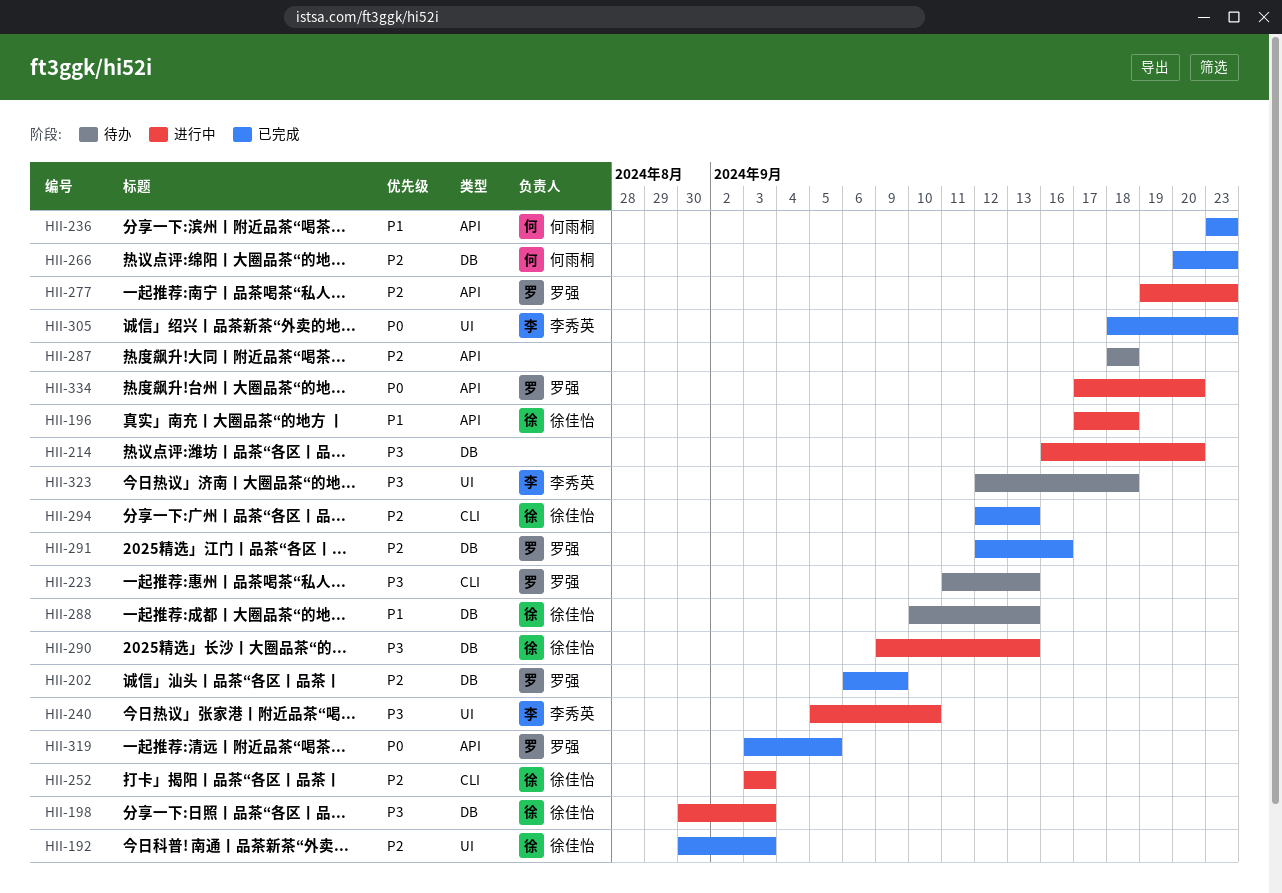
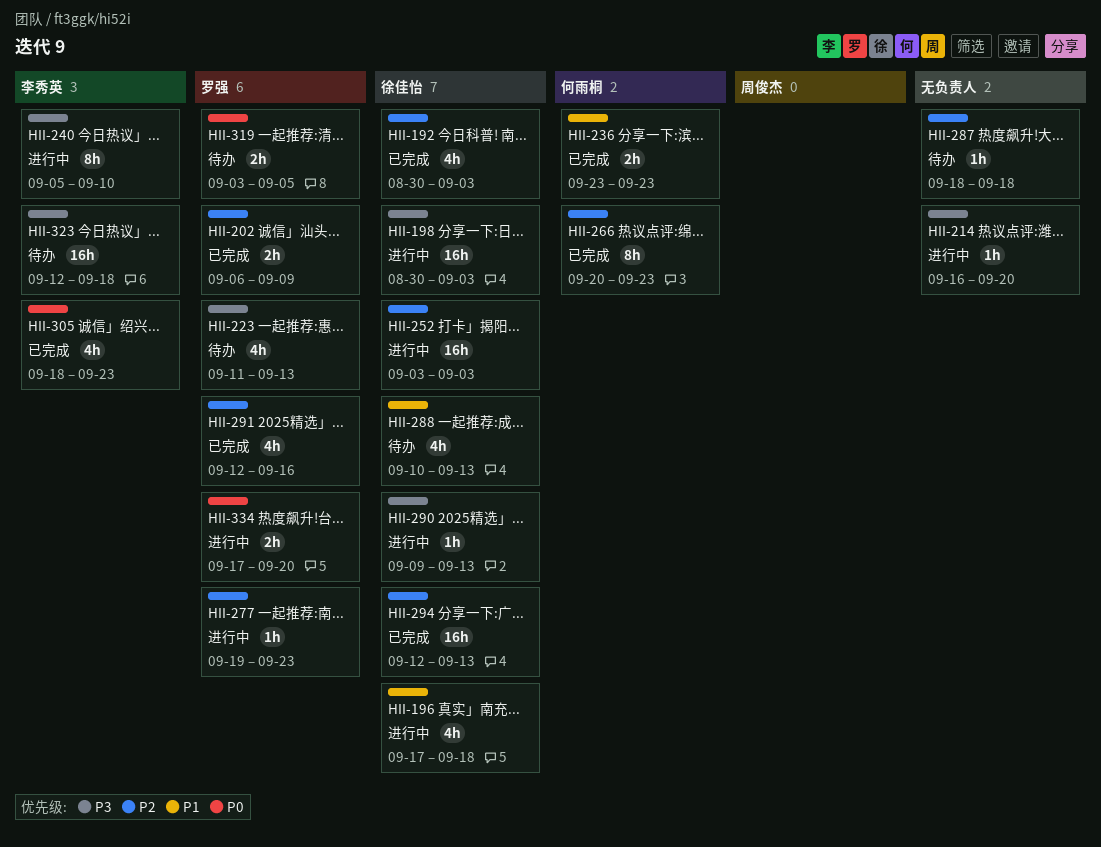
HII-319, status: 已完成 -> 待办

